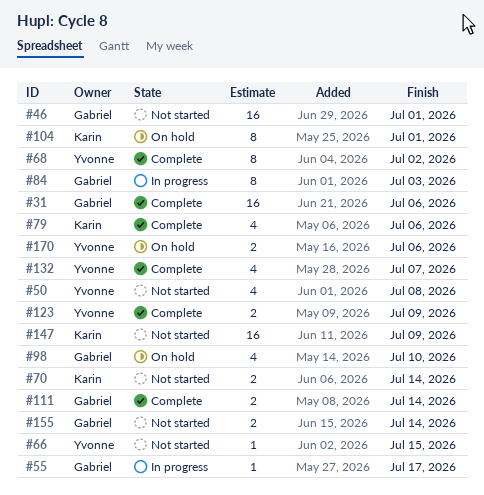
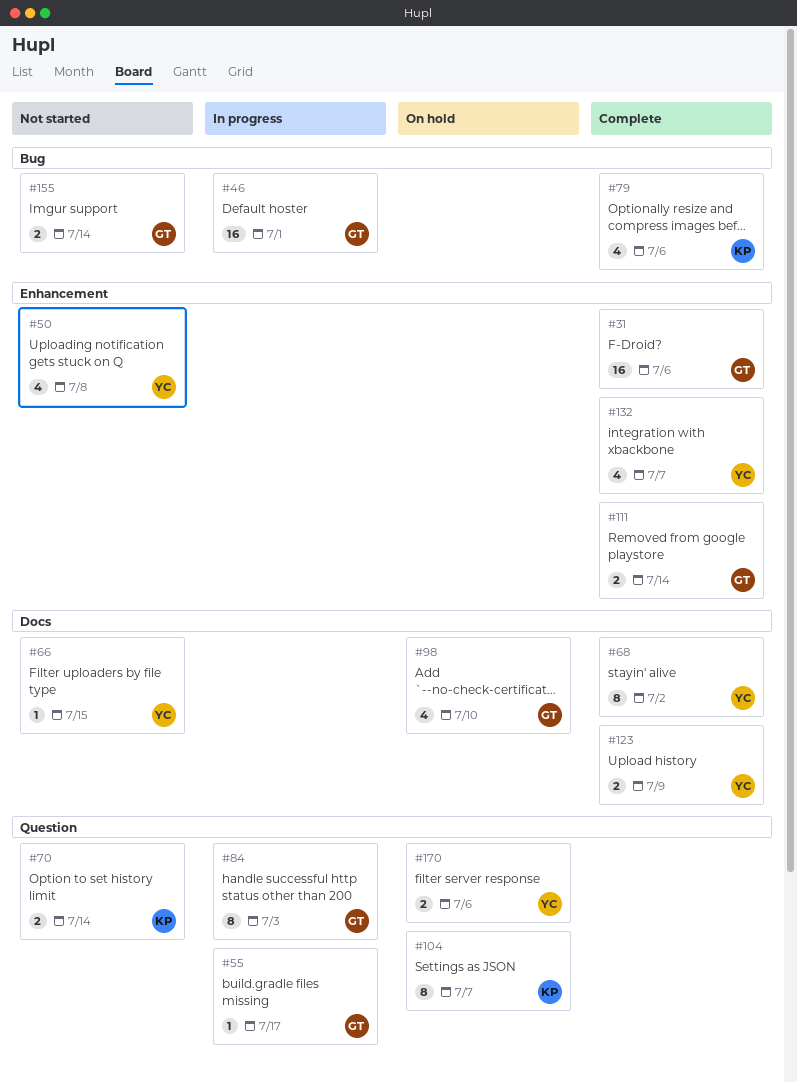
#46, status: Not started -> In progress
#104, due: Jul 1 -> Jul 7
#147: present -> none

